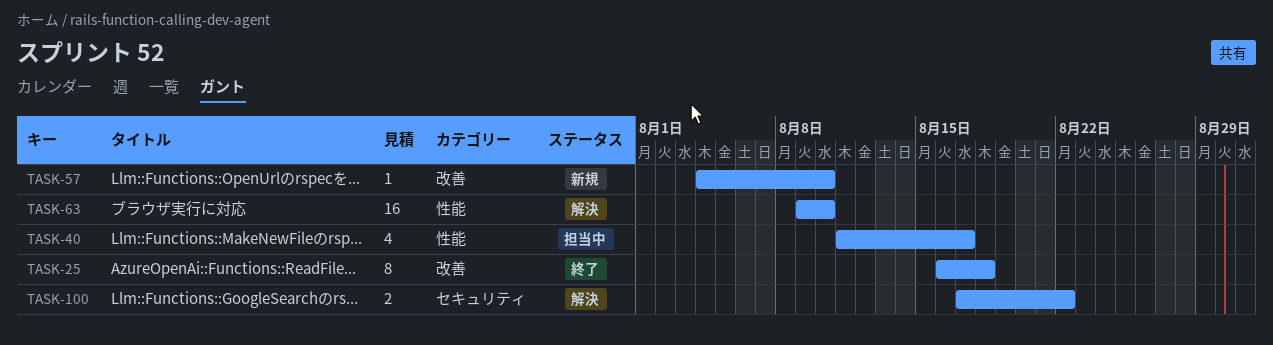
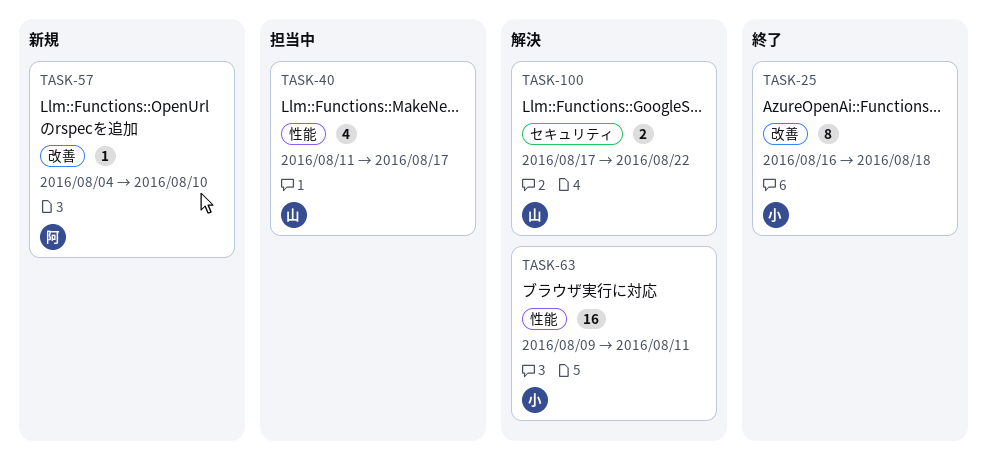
TASK-63, due: Aug 10 -> Aug 11

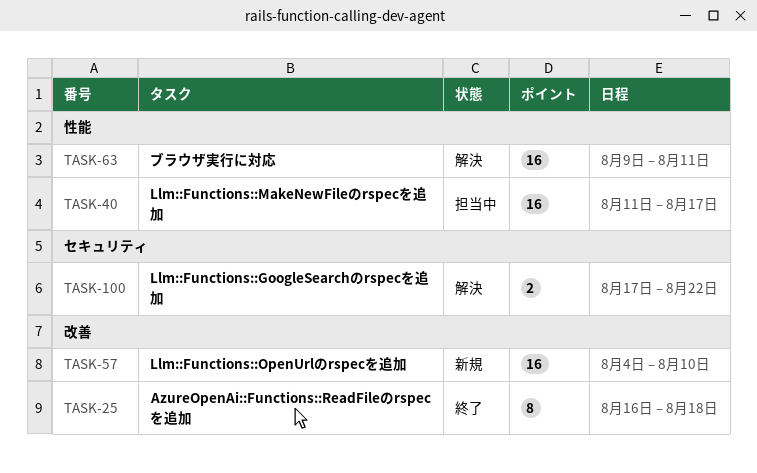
TASK-40, estimate: 4 -> 16
TASK-57, estimate: 1 -> 16

